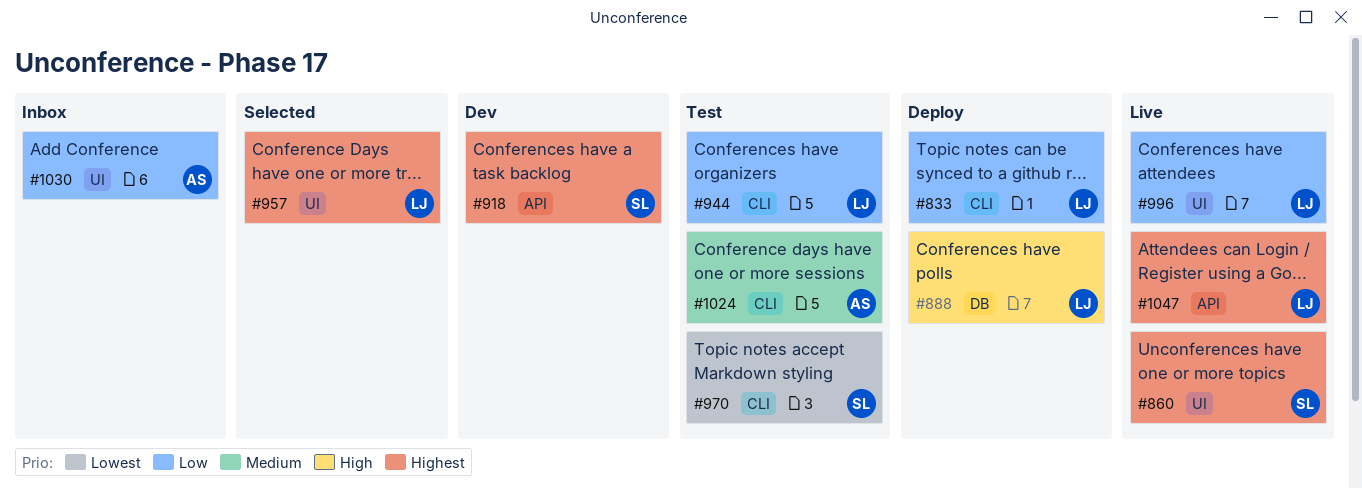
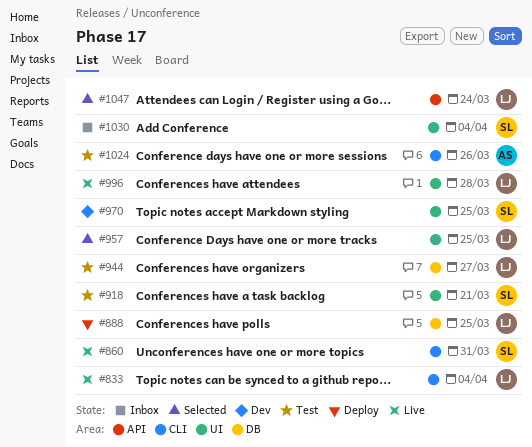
#833, status: Deploy -> Live
#860, label: UI -> CLI
#918, status: Dev -> Test
#918, label: API -> UI
#944, label: CLI -> DB
#970, status: Test -> Dev
#970, label: CLI -> UI
#1030, owner: AS -> SL
#1047, status: Live -> Selected

